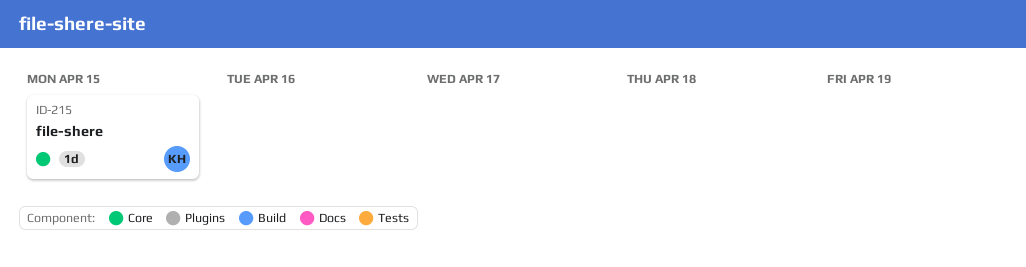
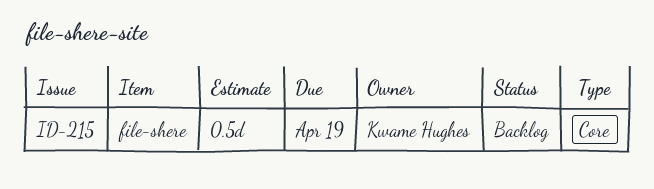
ID-215, estimate: 1d -> 0.5d
ID-215, due: Apr 15 -> Apr 19

